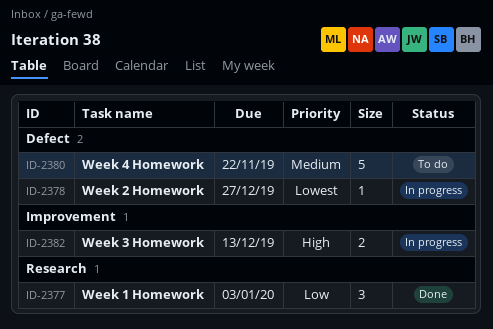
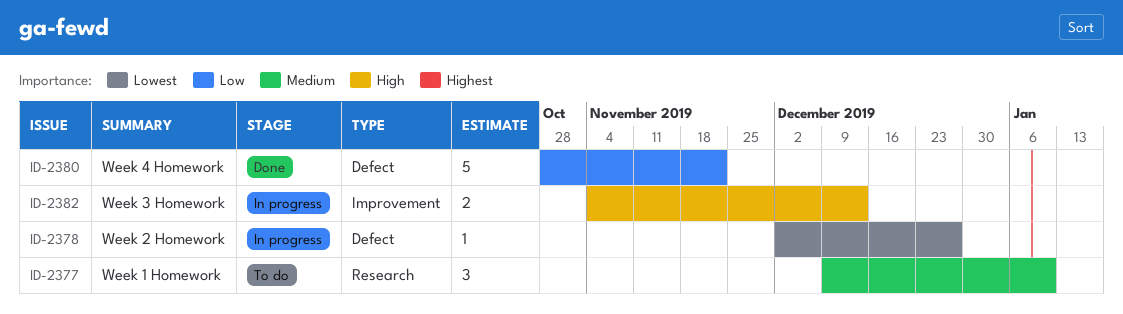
ID-2377, status: Done -> To do
ID-2377, priority: Low -> Medium
ID-2377, due: Jan 3 -> Jan 10
ID-2380, status: To do -> Done
ID-2380, priority: Medium -> Low

